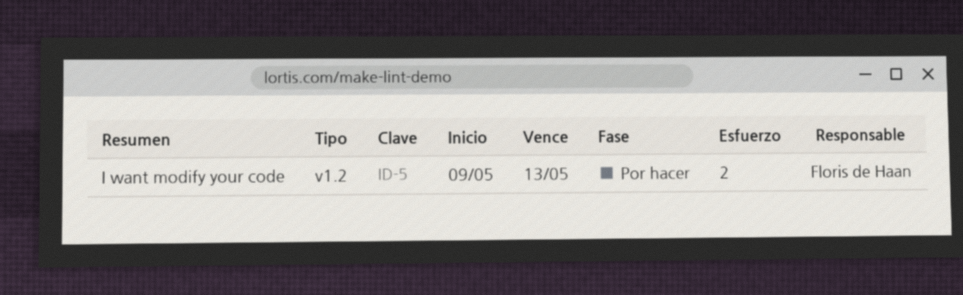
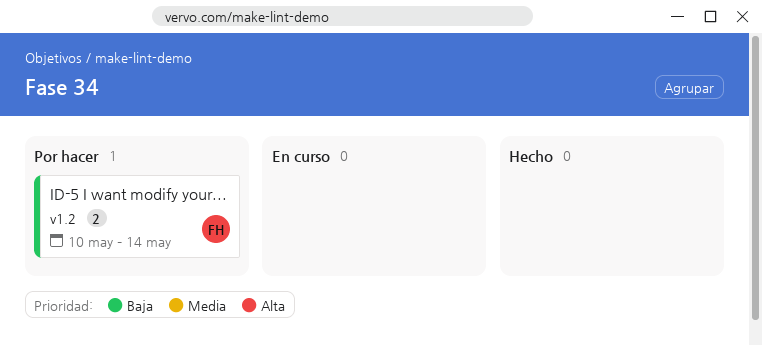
ID-5, start: May 9 -> May 10
ID-5, due: May 13 -> May 14

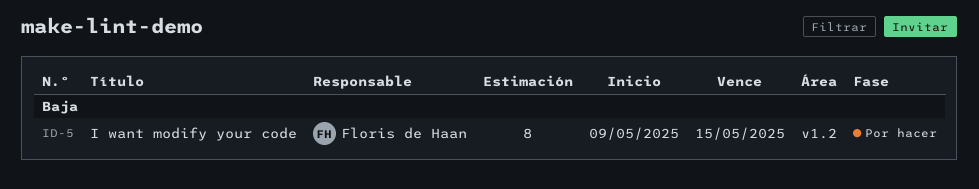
ID-5, estimate: 2 -> 8
ID-5, start: May 10 -> May 9
ID-5, due: May 14 -> May 15

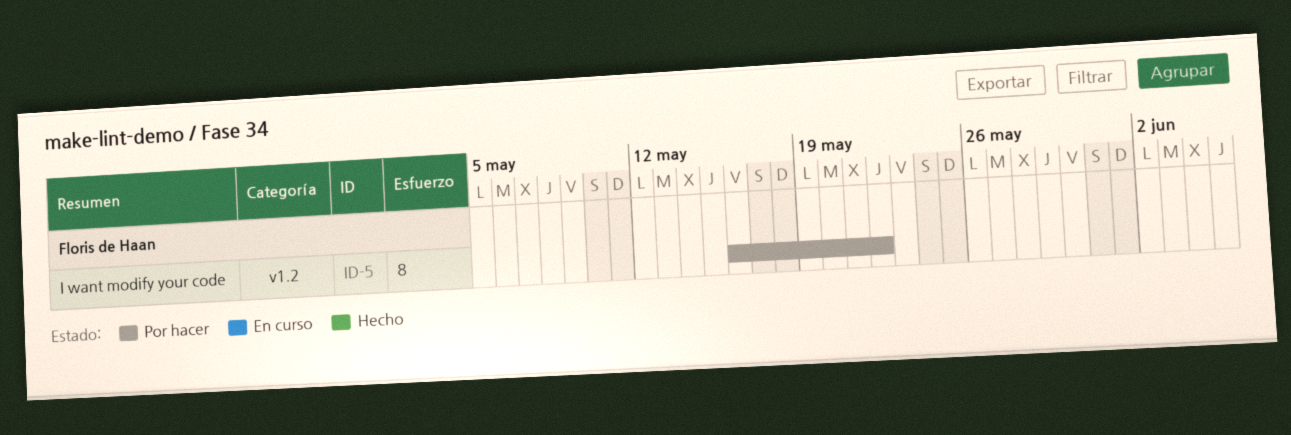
ID-5, start: May 9 -> May 16
ID-5, due: May 15 -> May 22

